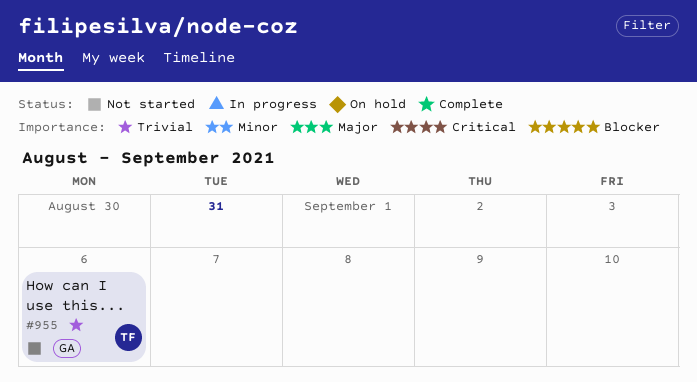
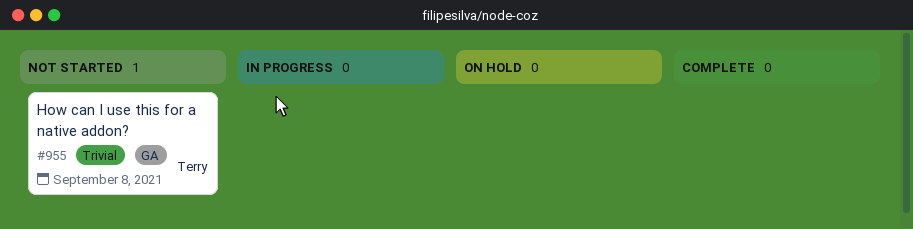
#955, due: Sep 6 -> Sep 8

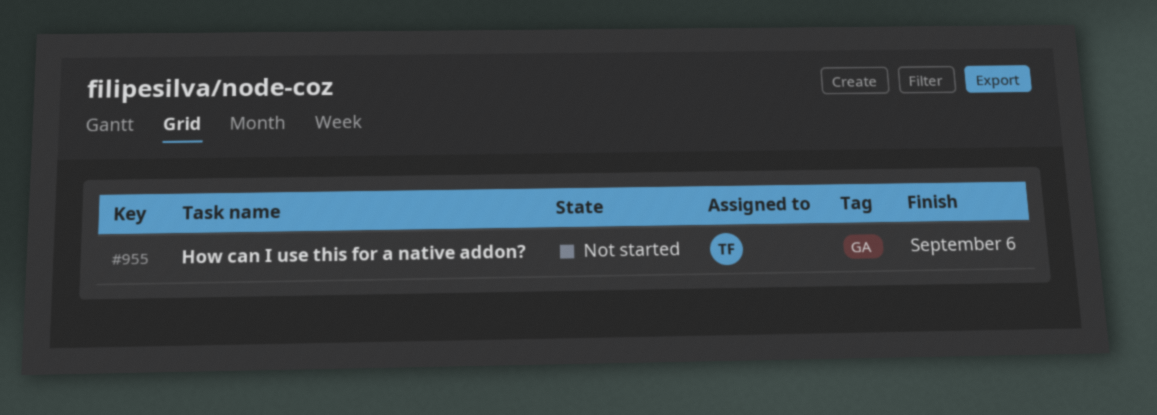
#955, due: Sep 8 -> Sep 6

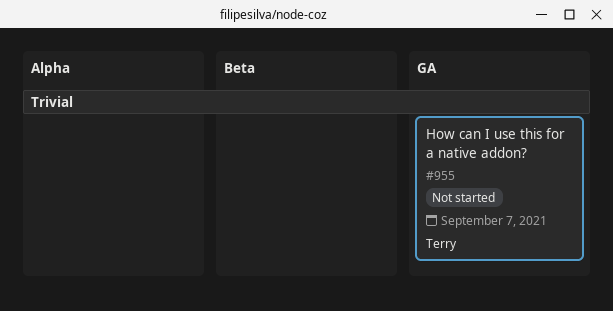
#955, due: Sep 6 -> Sep 7

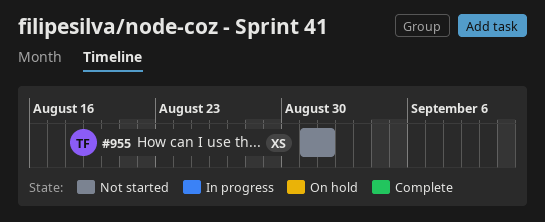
#955, due: Sep 7 -> Sep 1

